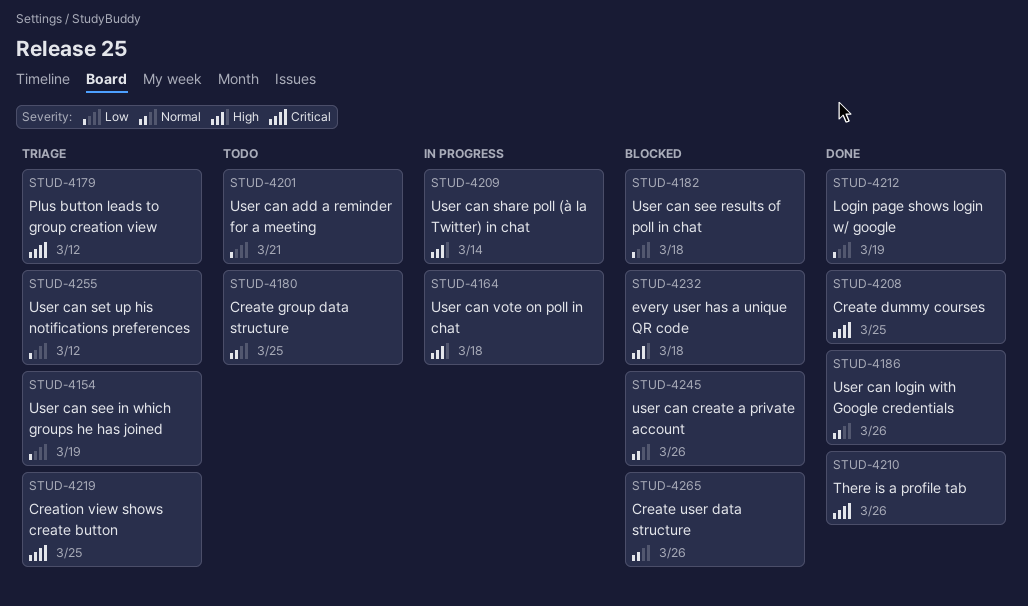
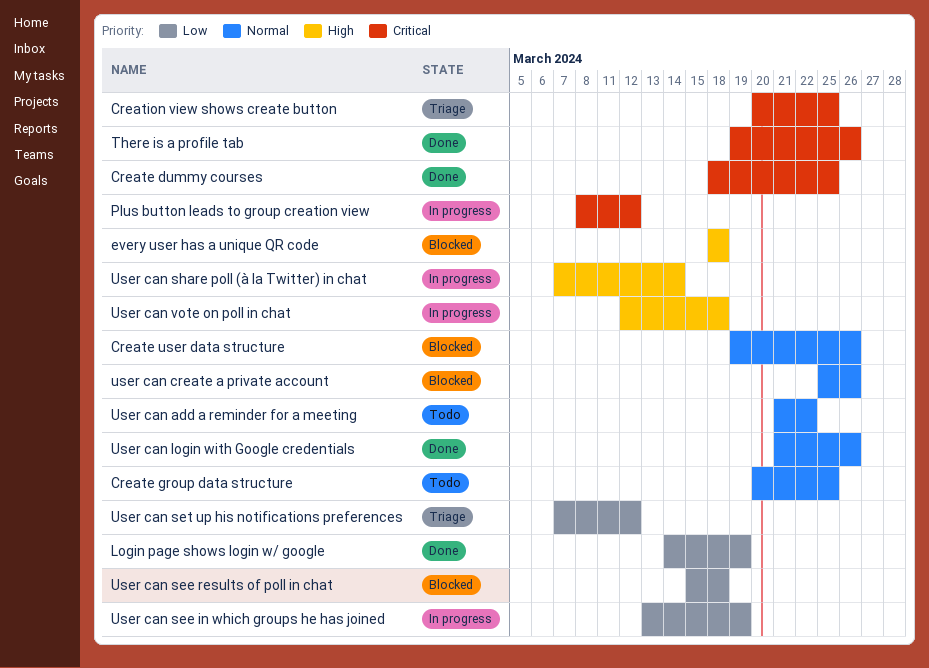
Plus button leads to group creation view, status: Triage -> In progress
User can add a reminder for a meeting, priority: Low -> Normal
User can add a reminder for a meeting, due: Mar 21 -> Mar 22
User can see in which groups he has joined, status: Triage -> In progress

